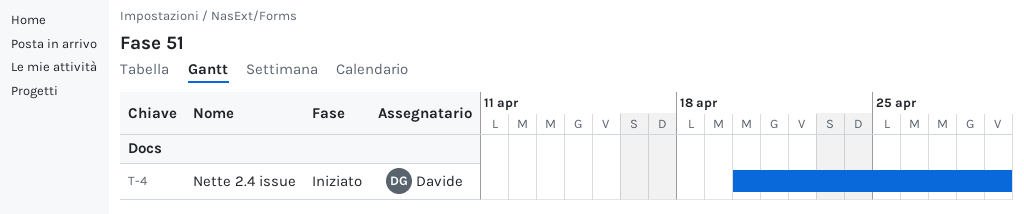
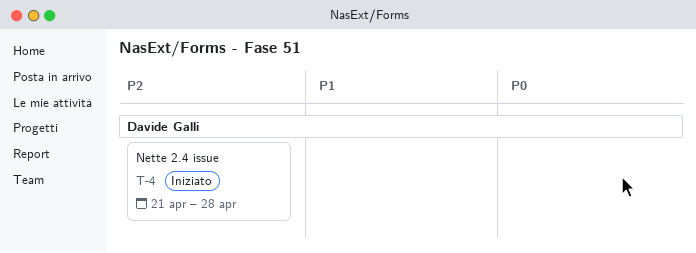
T-4, start: Apr 20 -> Apr 21
T-4, due: Apr 29 -> Apr 28

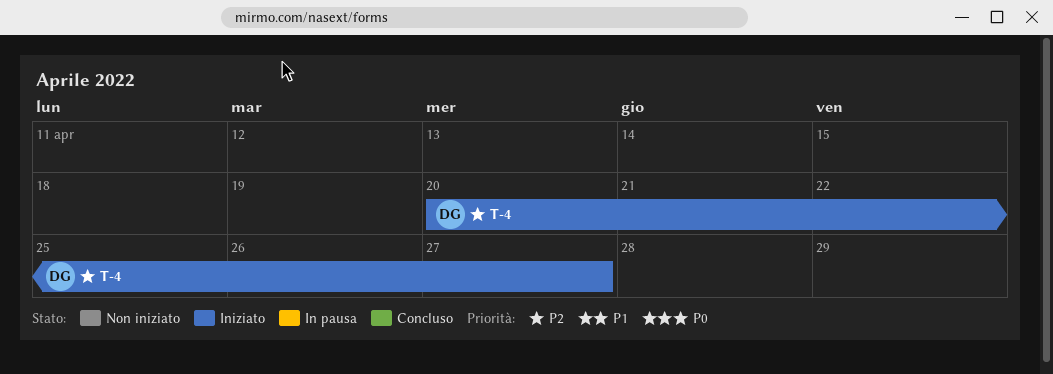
T-4, start: Apr 21 -> Apr 20
T-4, due: Apr 28 -> Apr 27

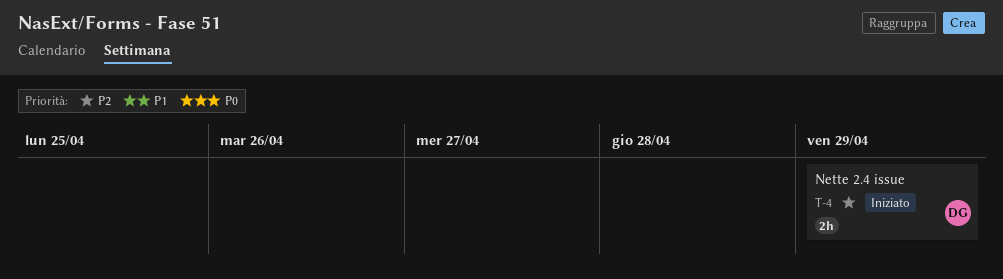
T-4, due: Apr 27 -> Apr 29

